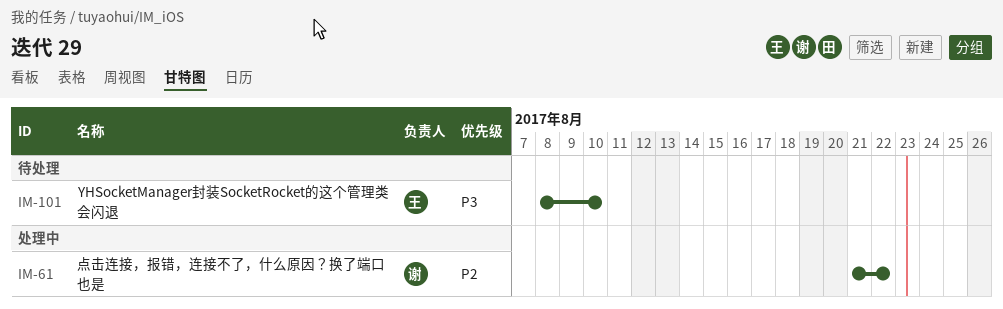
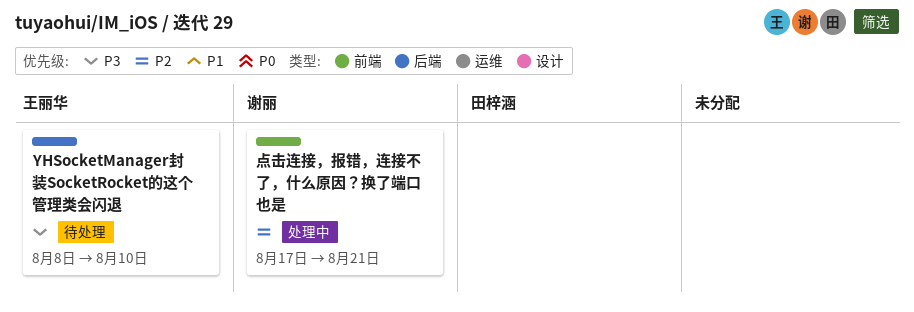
点击连接，报错，连接不了，什么原因？换了端口也是, start: Aug 21 -> Aug 17
点击连接，报错，连接不了，什么原因？换了端口也是, due: Aug 22 -> Aug 21

